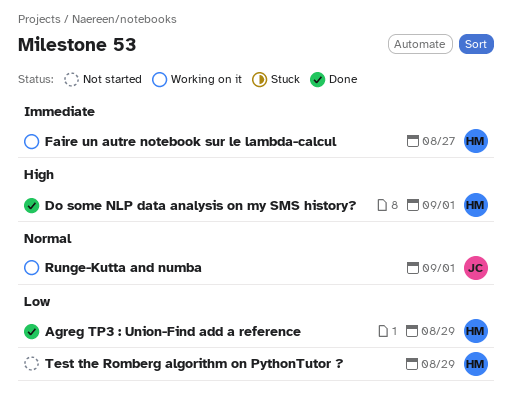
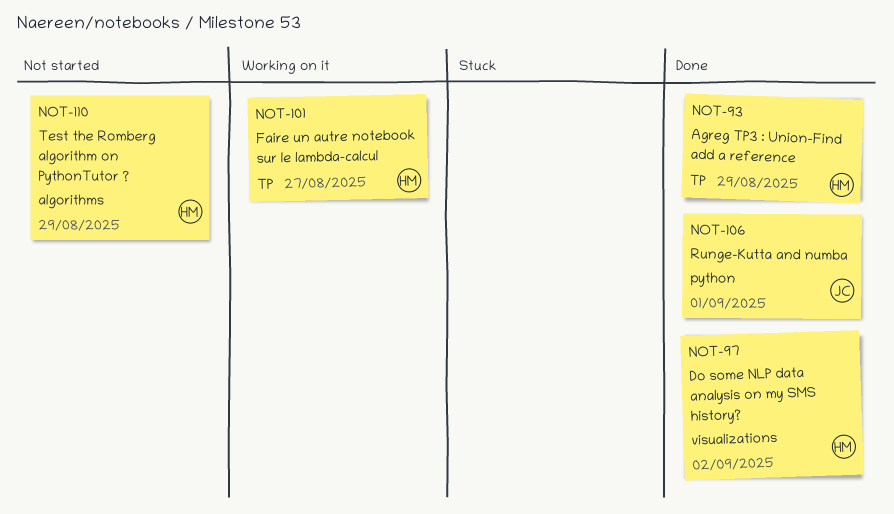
Do some NLP data analysis on my SMS history?, due: Sep 1 -> Sep 2
Runge-Kutta and numba, status: Working on it -> Done

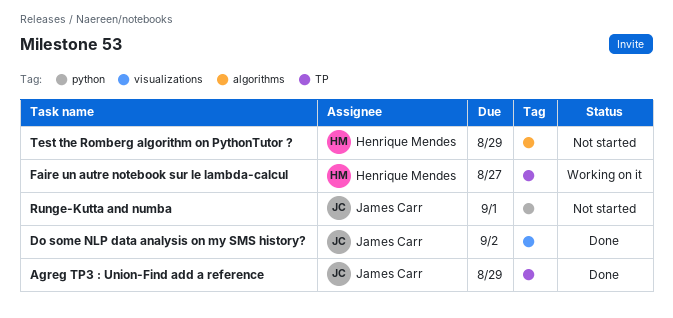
Agreg TP3 : Union-Find add a reference, owner: Henrique Mendes -> James Carr
Do some NLP data analysis on my SMS history?, owner: Henrique Mendes -> James Carr
Runge-Kutta and numba, status: Done -> Not started

